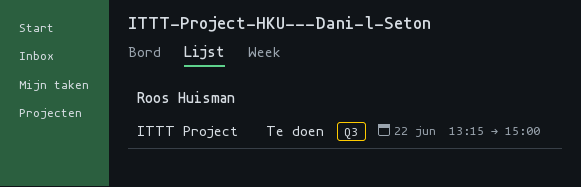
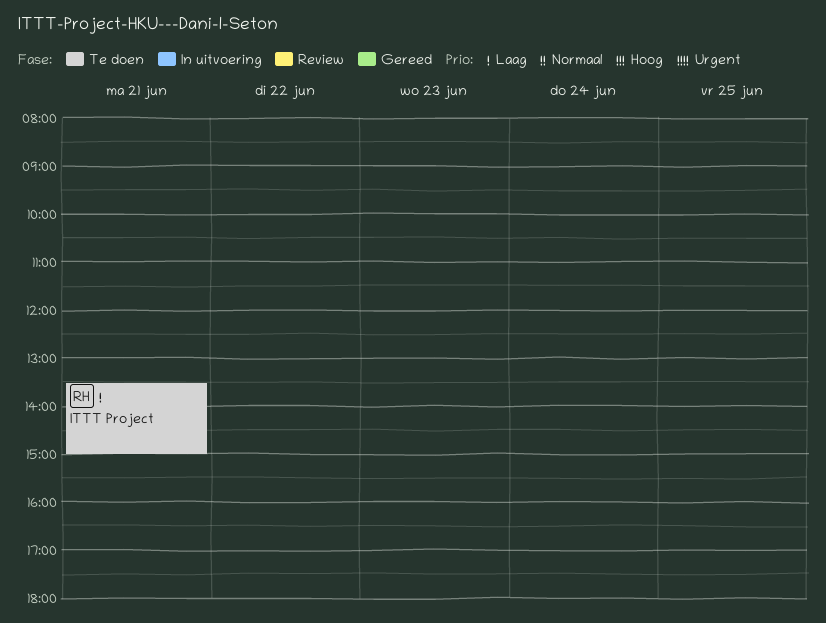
ITTT Project, day: Jun 22 -> Jun 21
ITTT Project, begins: 13:15 -> 13:30

